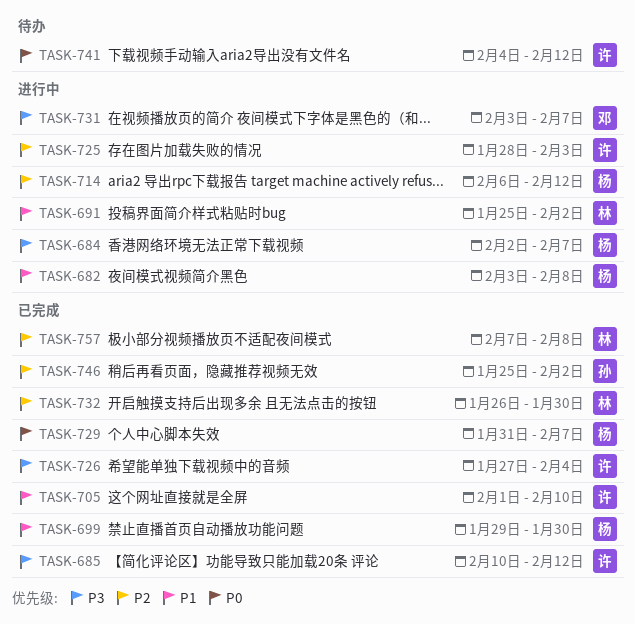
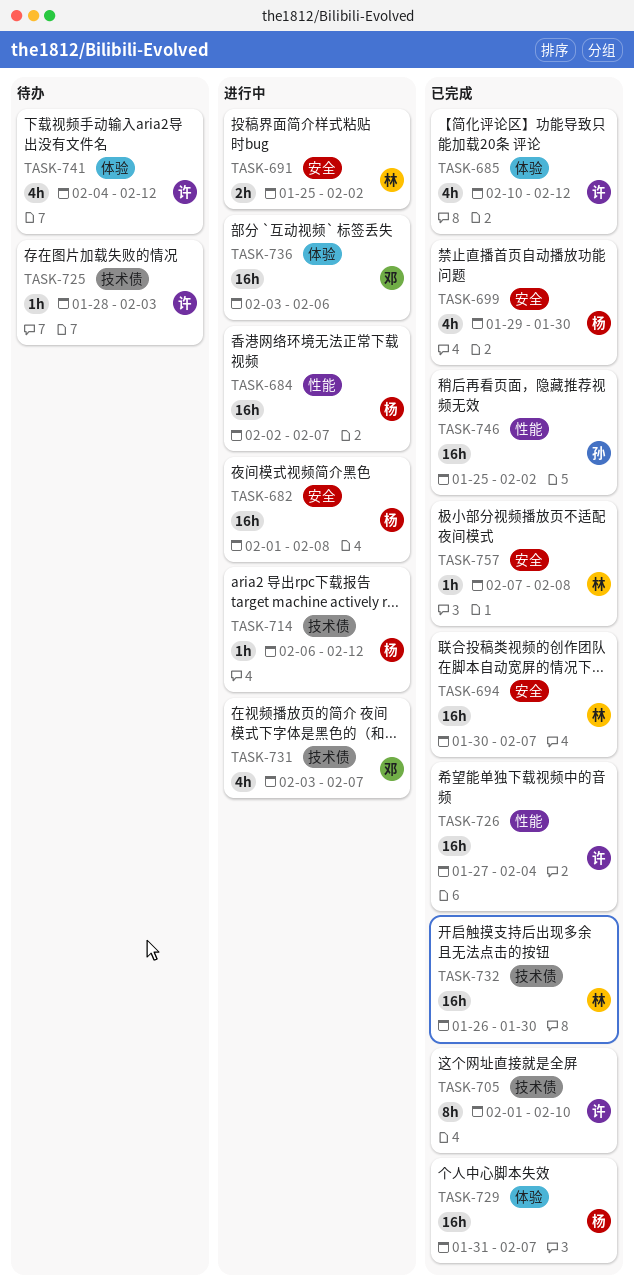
TASK-682, start: Feb 3 -> Feb 1
TASK-694: none -> present
TASK-725, status: 进行中 -> 待办
TASK-736: none -> present

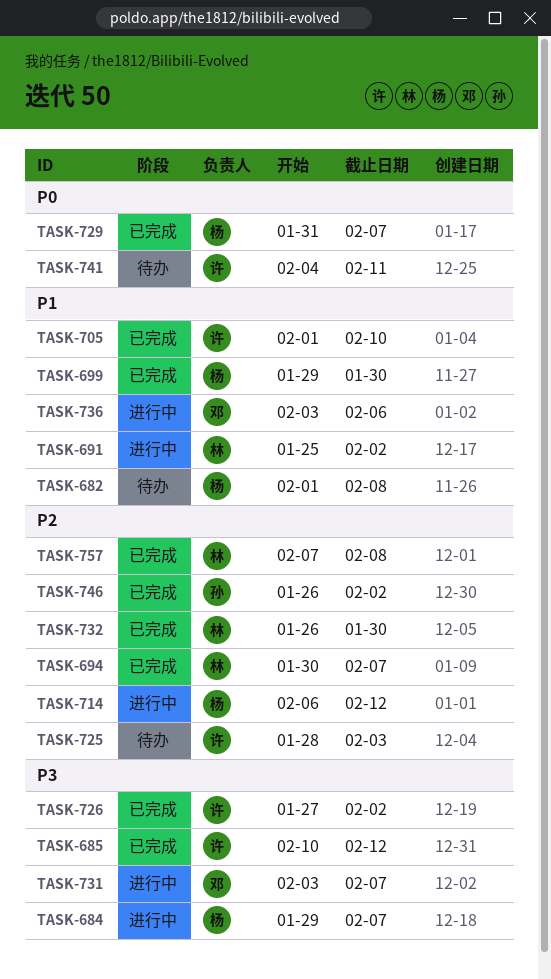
TASK-682, status: 进行中 -> 待办
TASK-684, start: Feb 2 -> Jan 29
TASK-726, due: Feb 4 -> Feb 2
TASK-741, due: Feb 12 -> Feb 11
TASK-746, start: Jan 25 -> Jan 26

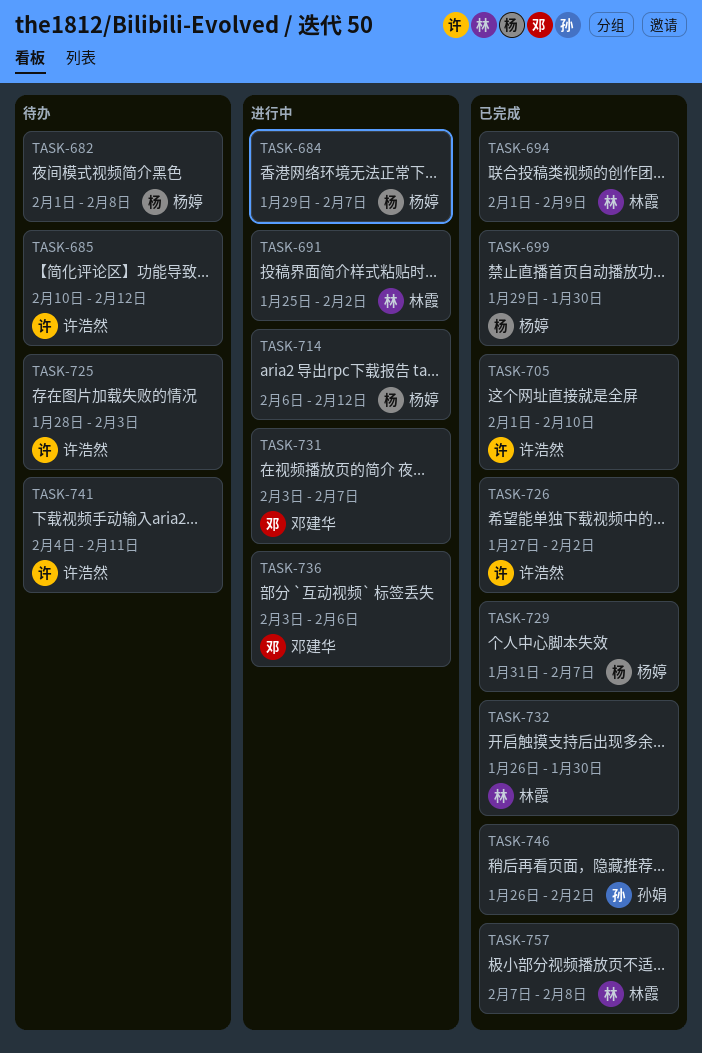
TASK-685, status: 已完成 -> 待办
TASK-694, start: Jan 30 -> Feb 1
TASK-694, due: Feb 7 -> Feb 9

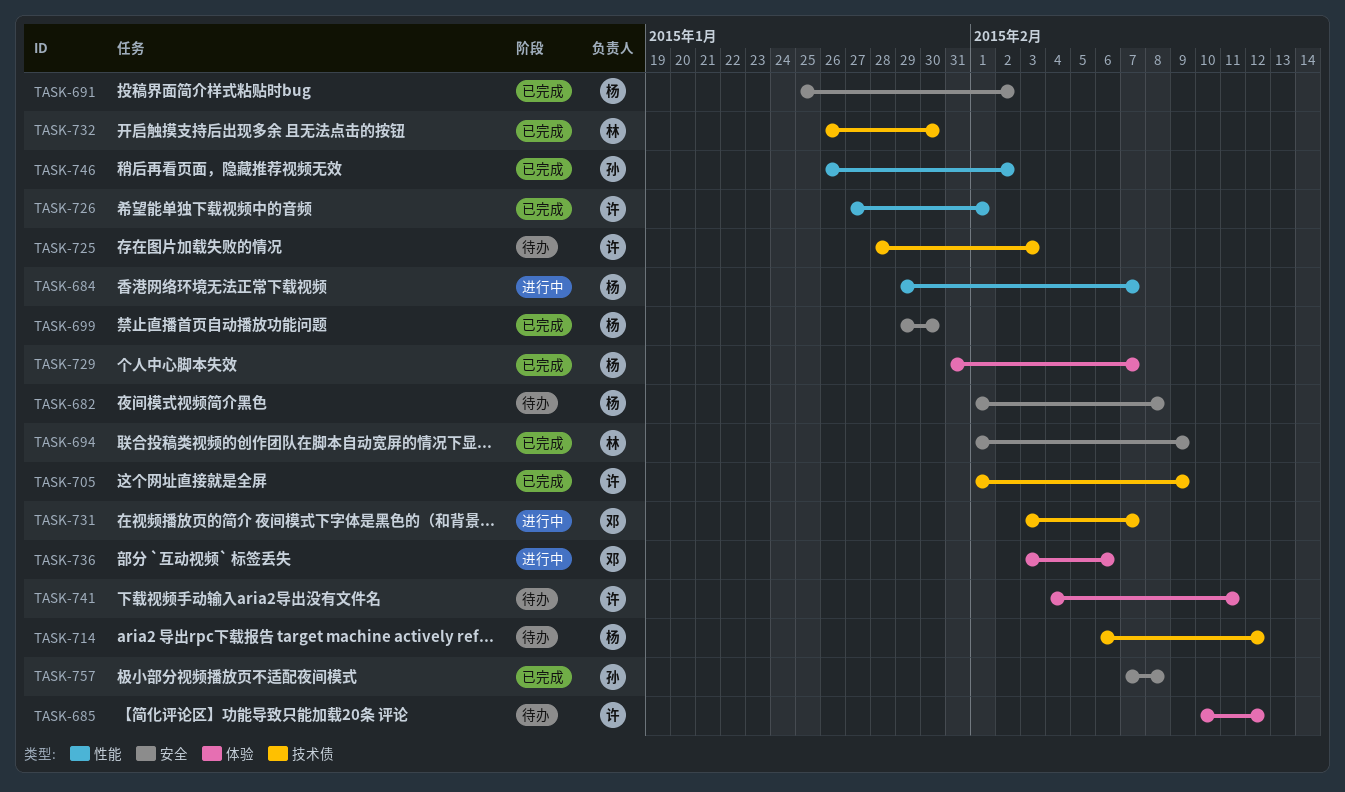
TASK-691, status: 进行中 -> 已完成
TASK-691, owner: 林霞 -> 杨婷
TASK-705, due: Feb 10 -> Feb 9
TASK-714, status: 进行中 -> 待办
TASK-726, due: Feb 2 -> Feb 1
TASK-757, owner: 林霞 -> 孙娟

